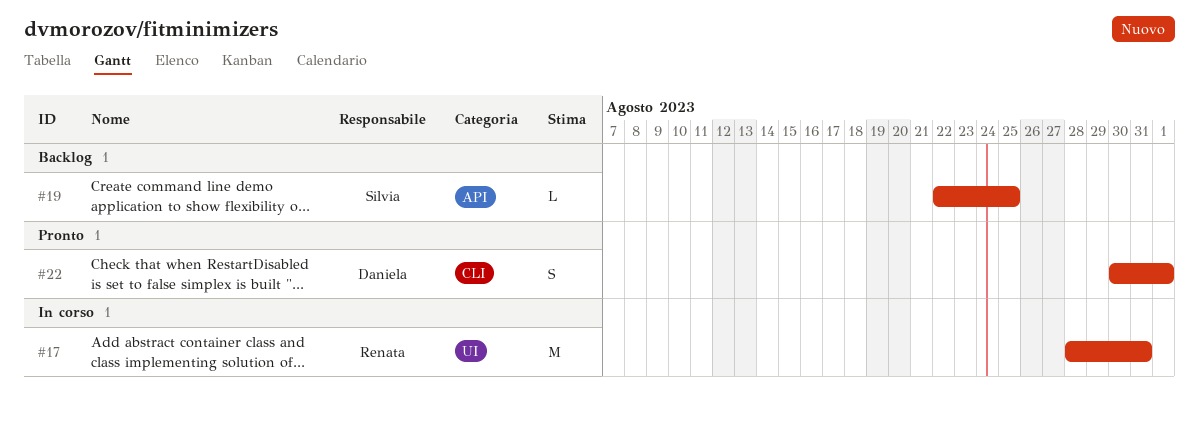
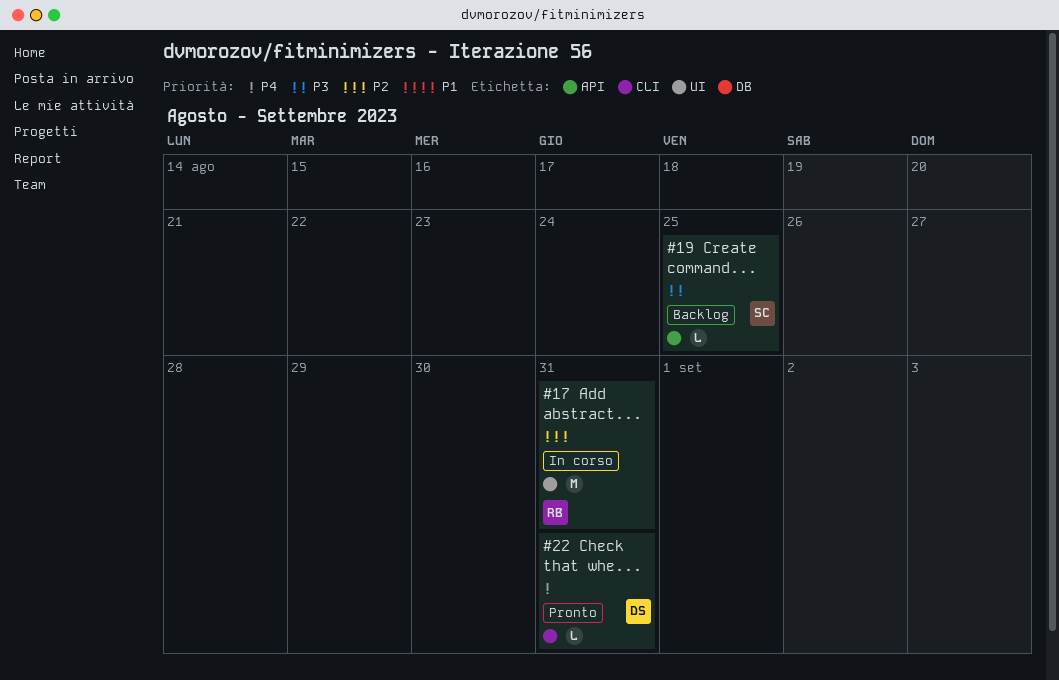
#22, estimate: S -> L
#22, due: Sep 1 -> Aug 31

